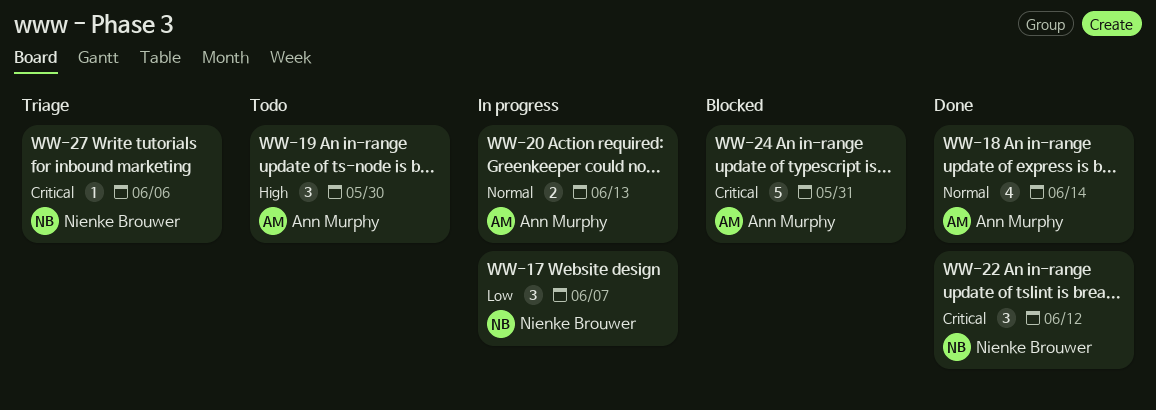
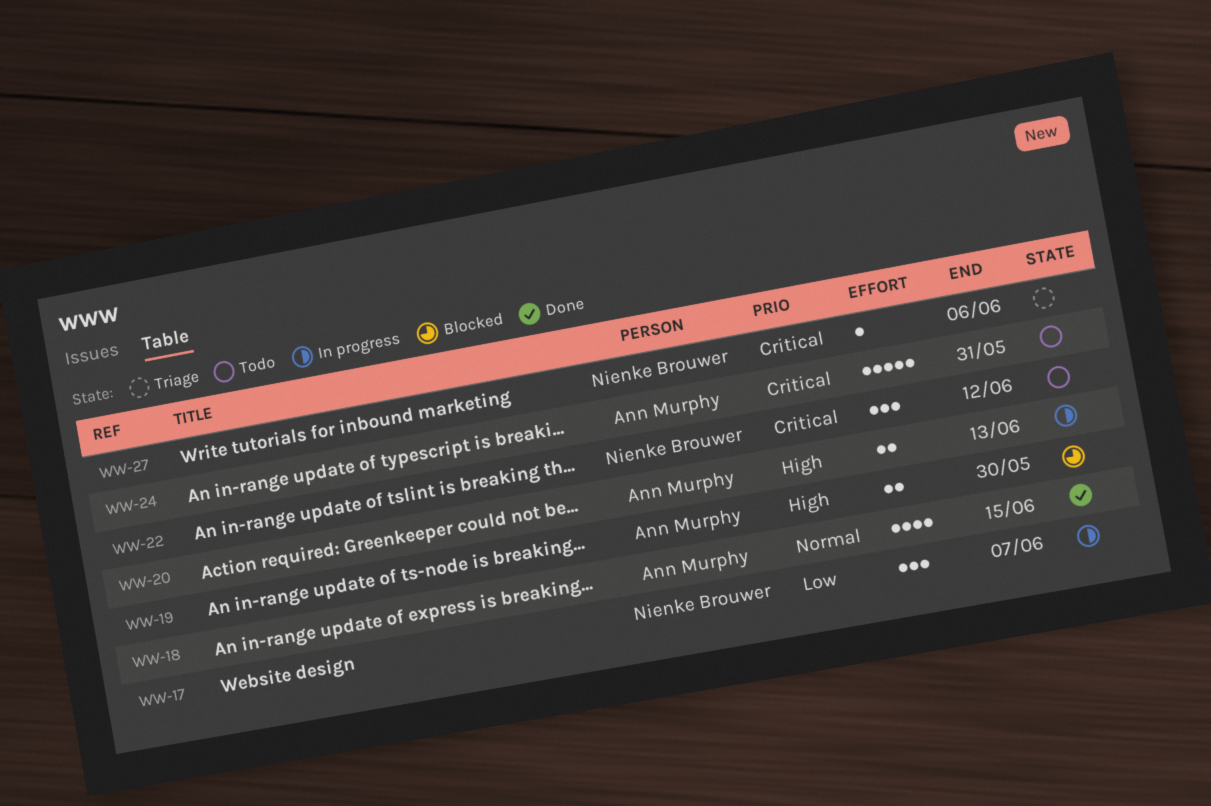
WW-18, due: Jun 14 -> Jun 15
WW-19, status: Todo -> Blocked
WW-19, estimate: 3 -> 2
WW-20, priority: Normal -> High
WW-22, status: Done -> Todo
WW-24, status: Blocked -> Todo

